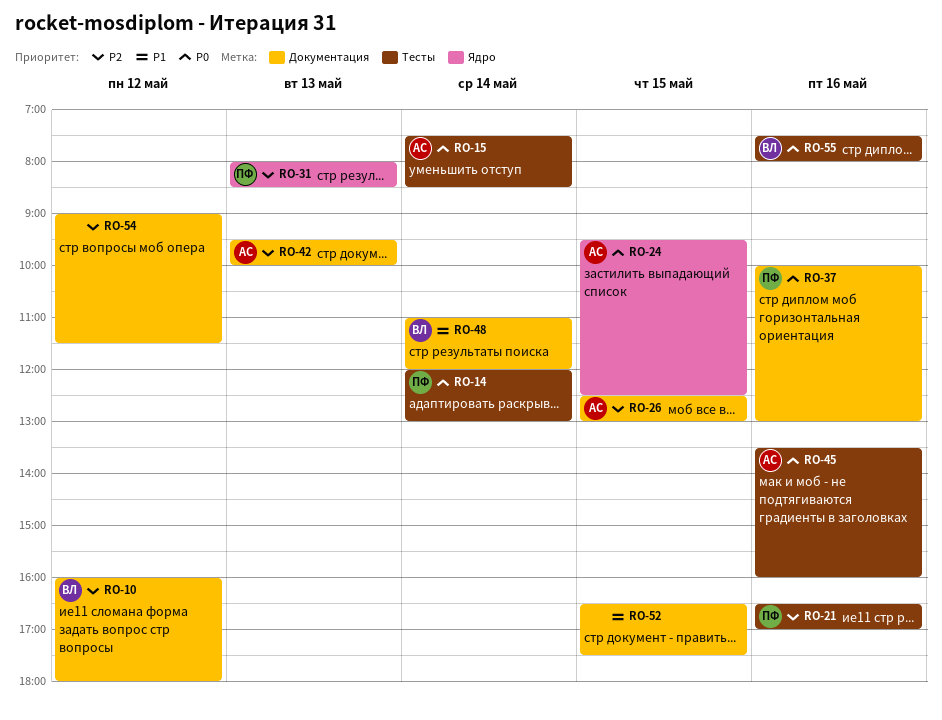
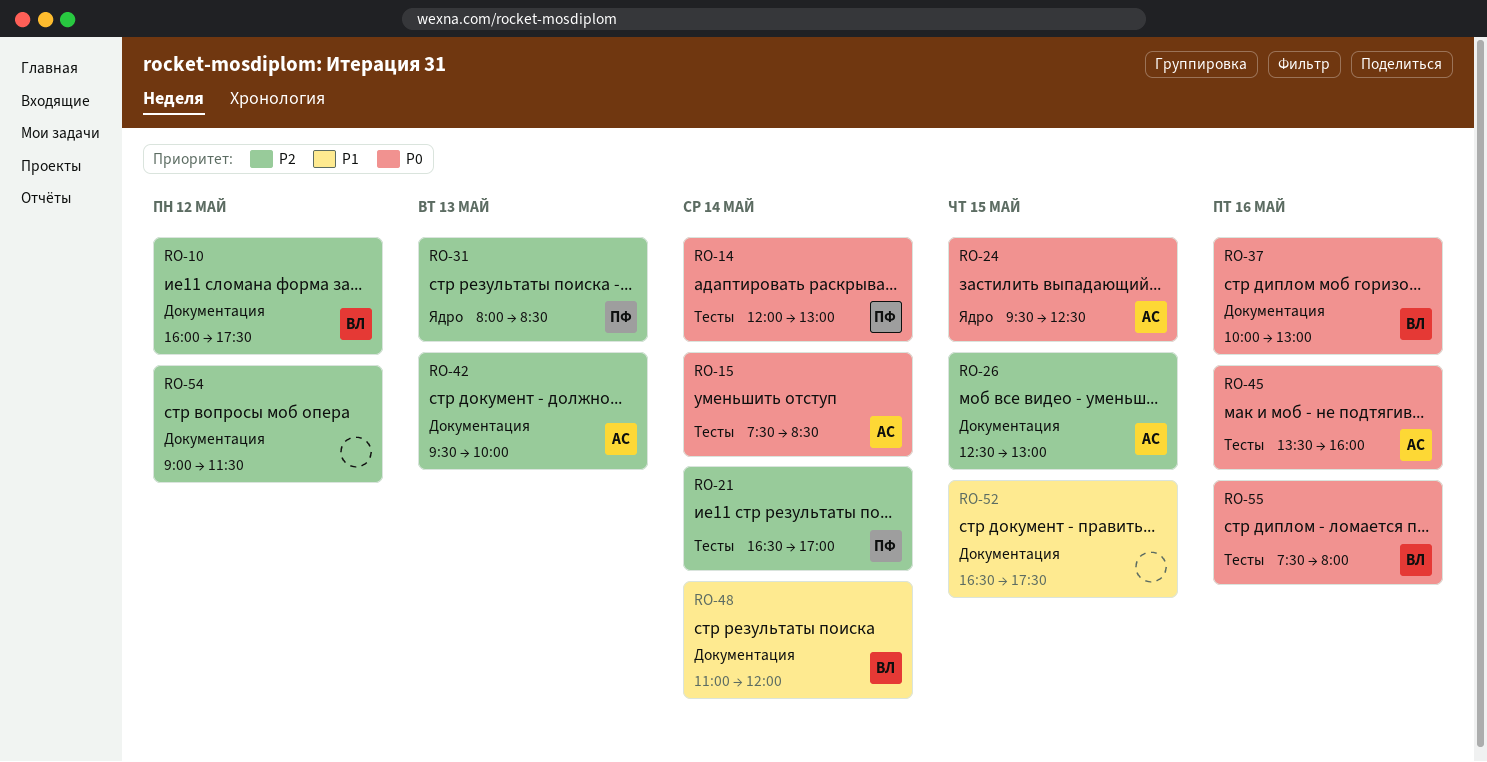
RO-10, ends: 18:00 -> 17:30
RO-21, day: May 16 -> May 14
RO-37, owner: ПФ -> ВЛ

